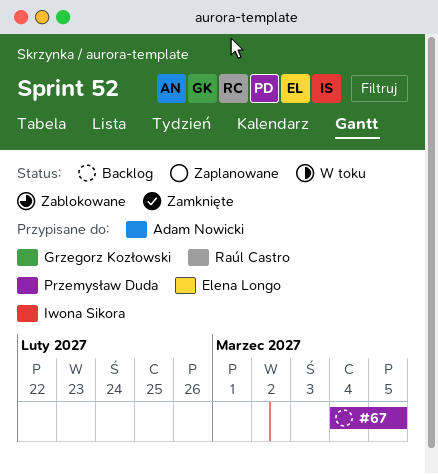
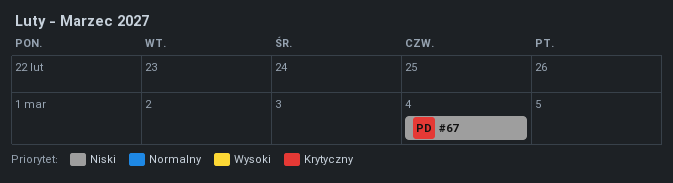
#67, due: Mar 5 -> Mar 4

